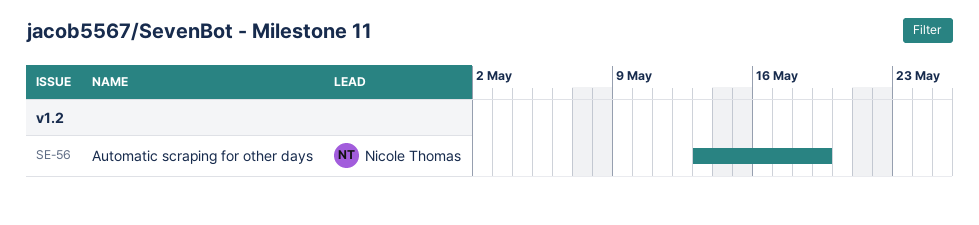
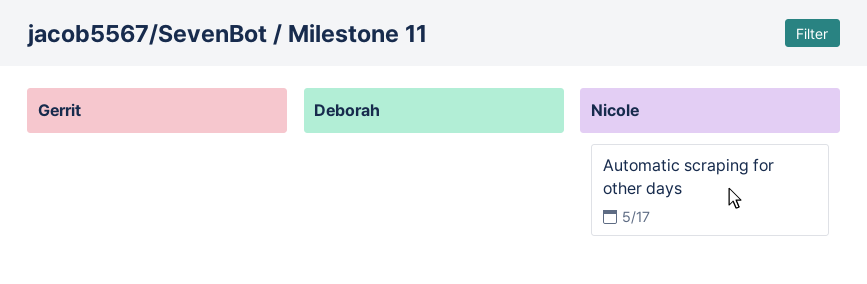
Automatic scraping for other days, due: May 19 -> May 17

